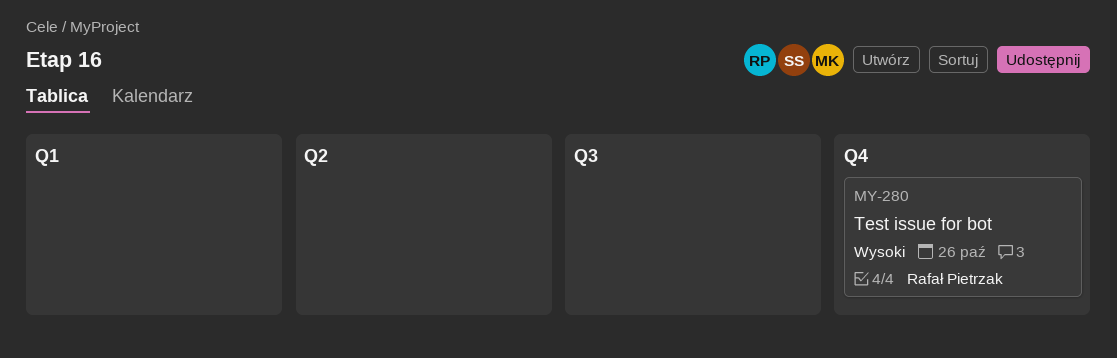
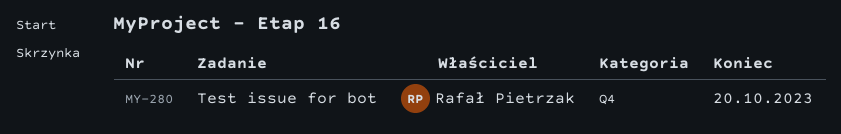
MY-280, due: Oct 26 -> Oct 20

